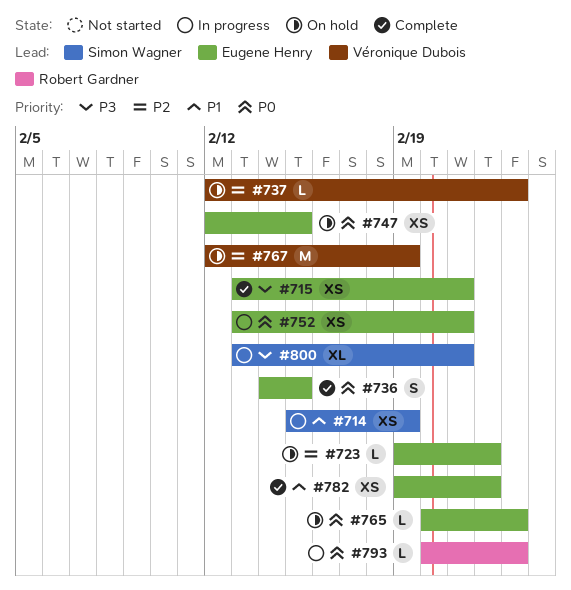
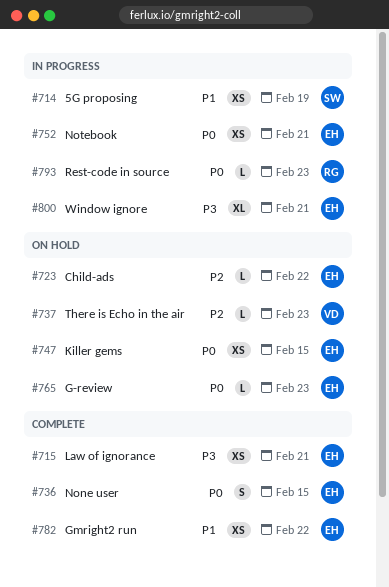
#767: present -> none
#800, owner: Simon Wagner -> Eugene Henry

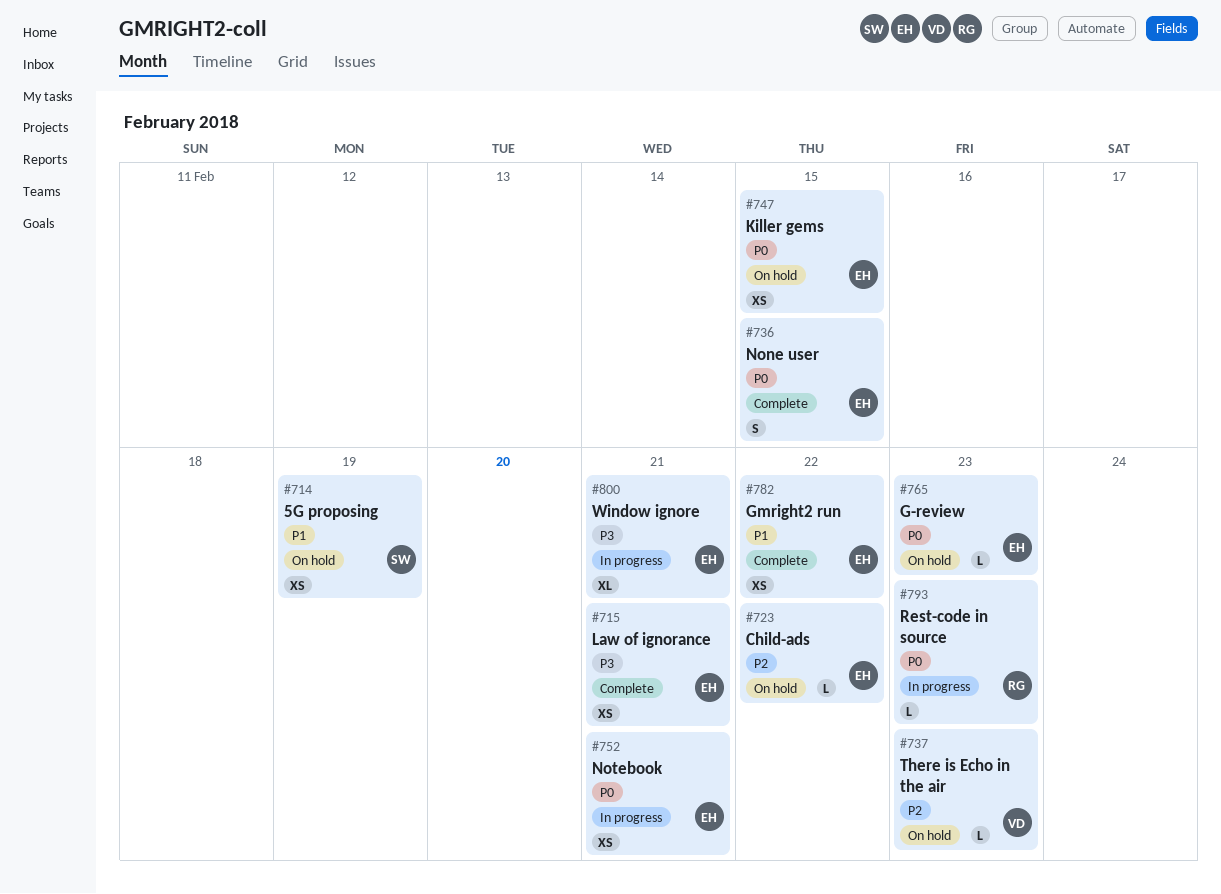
#714, status: In progress -> On hold

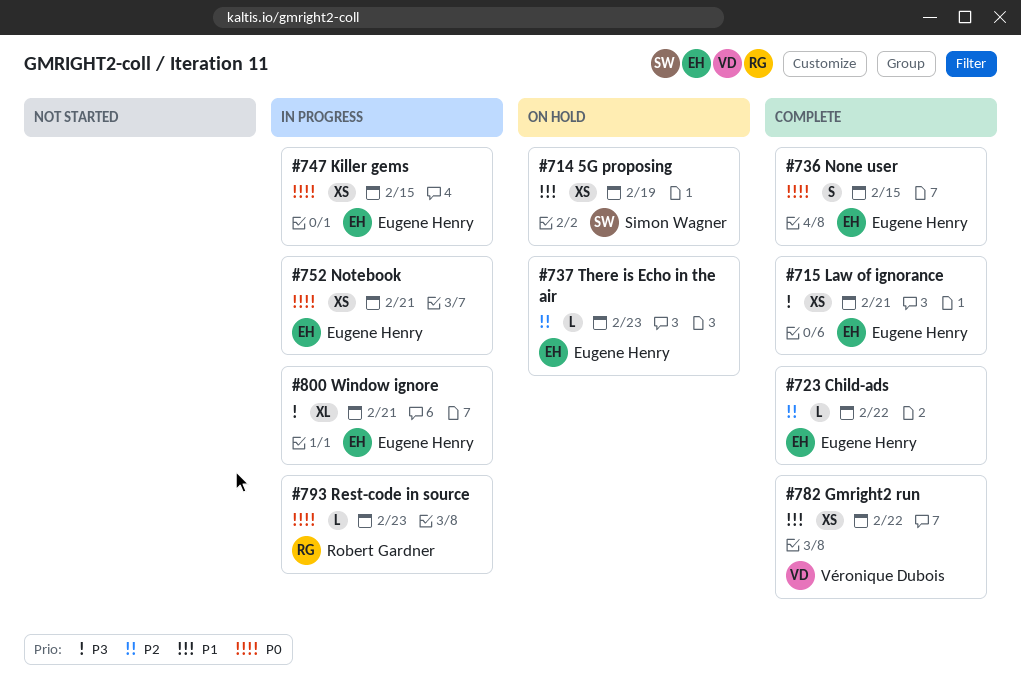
#723, status: On hold -> Complete
#737, owner: Véronique Dubois -> Eugene Henry
#747, status: On hold -> In progress
#765: present -> none
#782, owner: Eugene Henry -> Véronique Dubois

